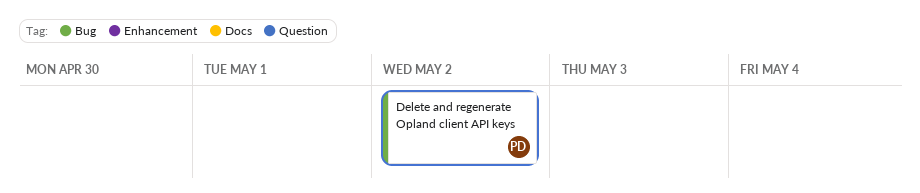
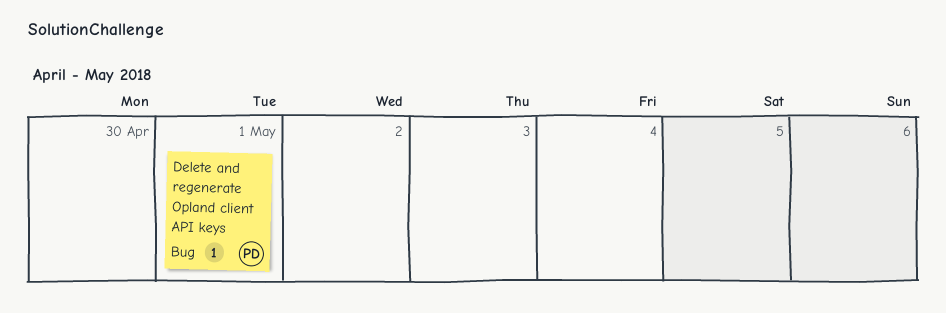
Delete and regenerate Opland client API keys, due: May 2 -> May 1

